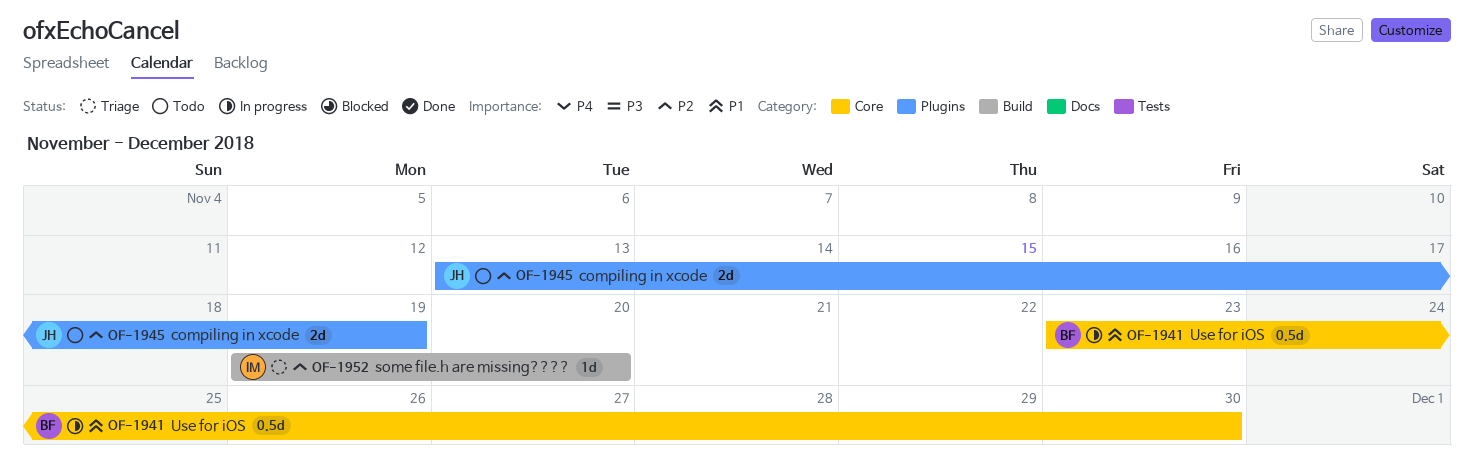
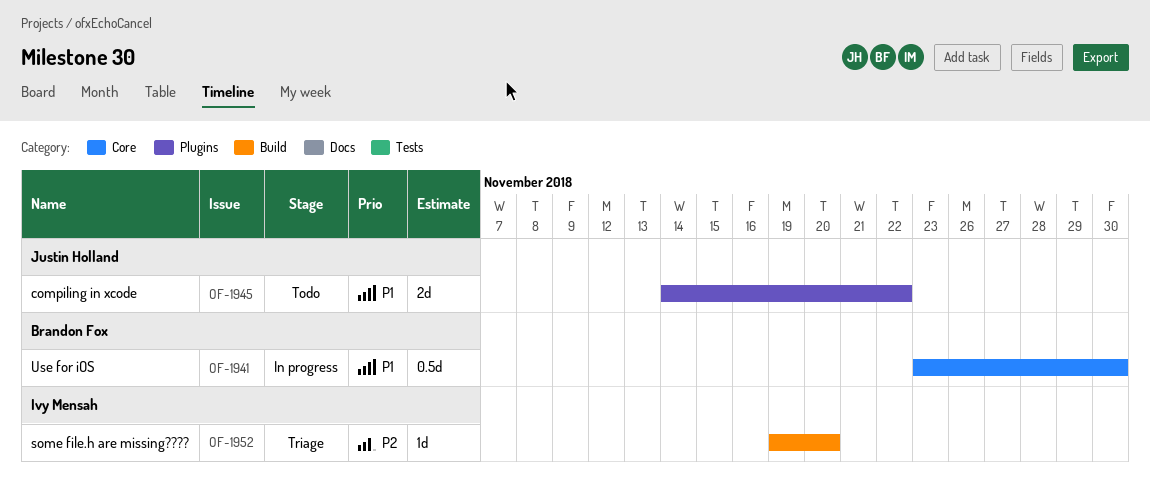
OF-1945, priority: P2 -> P1
OF-1945, start: Nov 13 -> Nov 14
OF-1945, due: Nov 19 -> Nov 22

